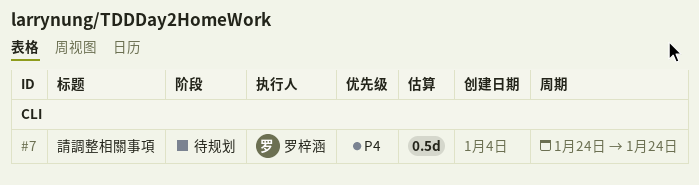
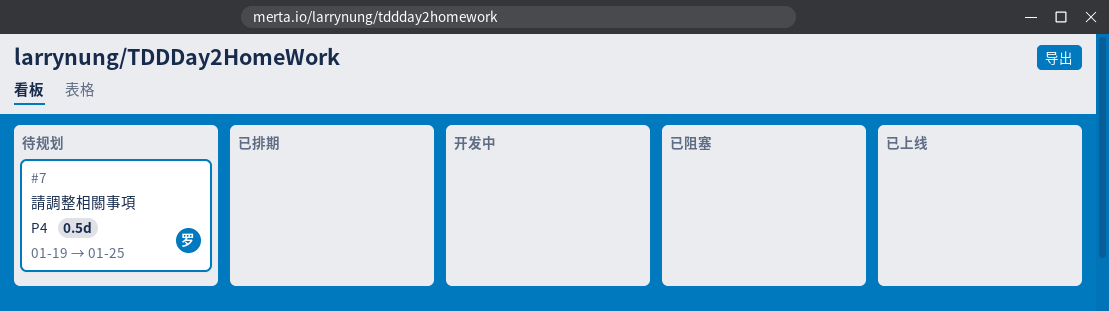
#7, start: Jan 24 -> Jan 19
#7, due: Jan 24 -> Jan 25

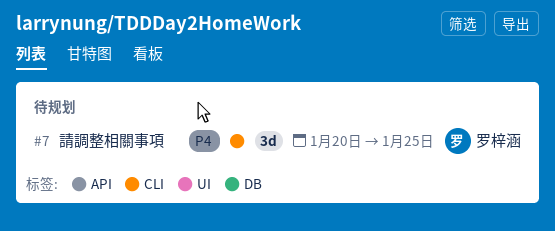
#7, estimate: 0.5d -> 3d
#7, start: Jan 19 -> Jan 20

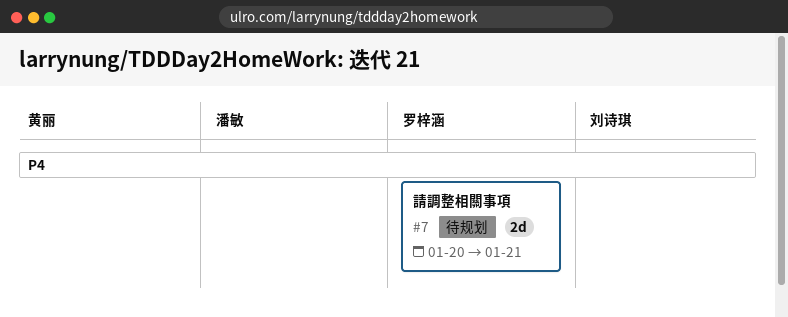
#7, estimate: 3d -> 2d
#7, due: Jan 25 -> Jan 21

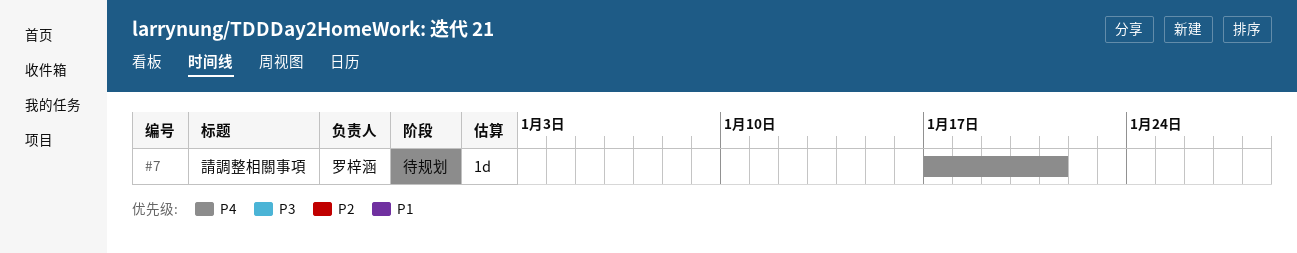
#7, estimate: 2d -> 1d
#7, start: Jan 20 -> Jan 17

